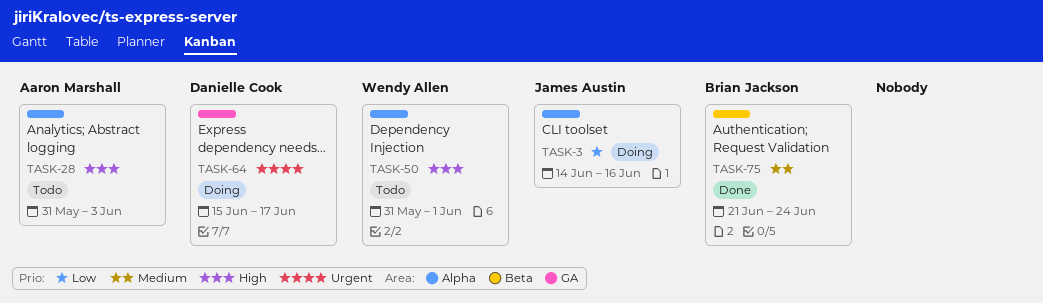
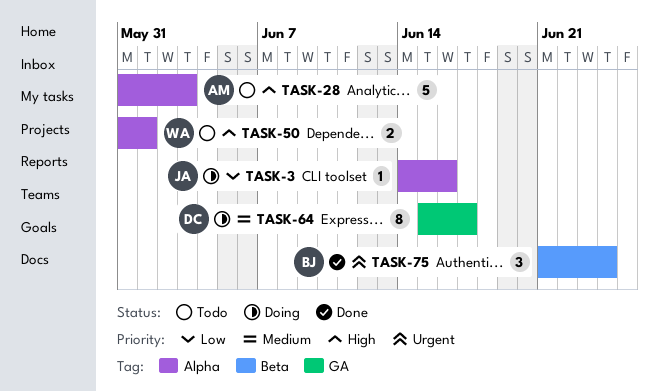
TASK-64, priority: Urgent -> Medium
TASK-75, priority: Medium -> Urgent

